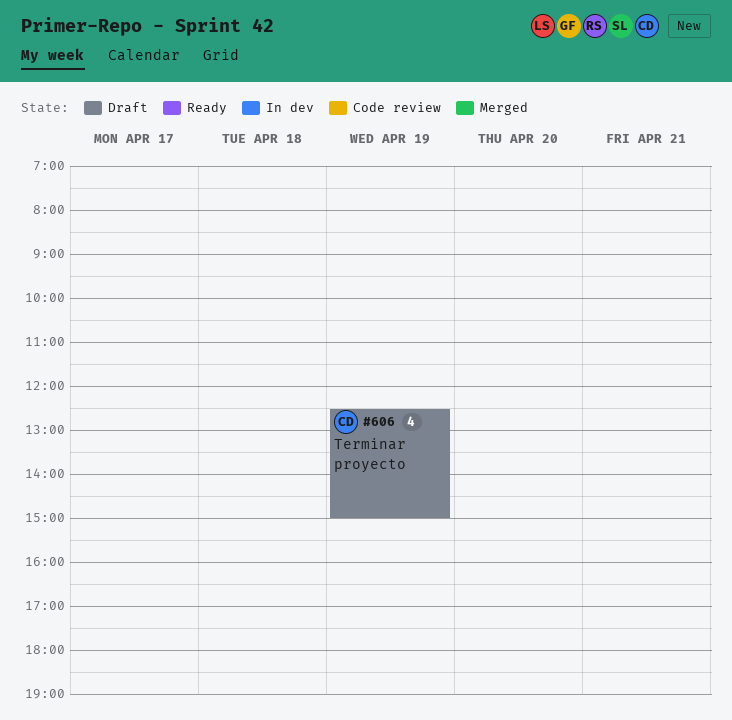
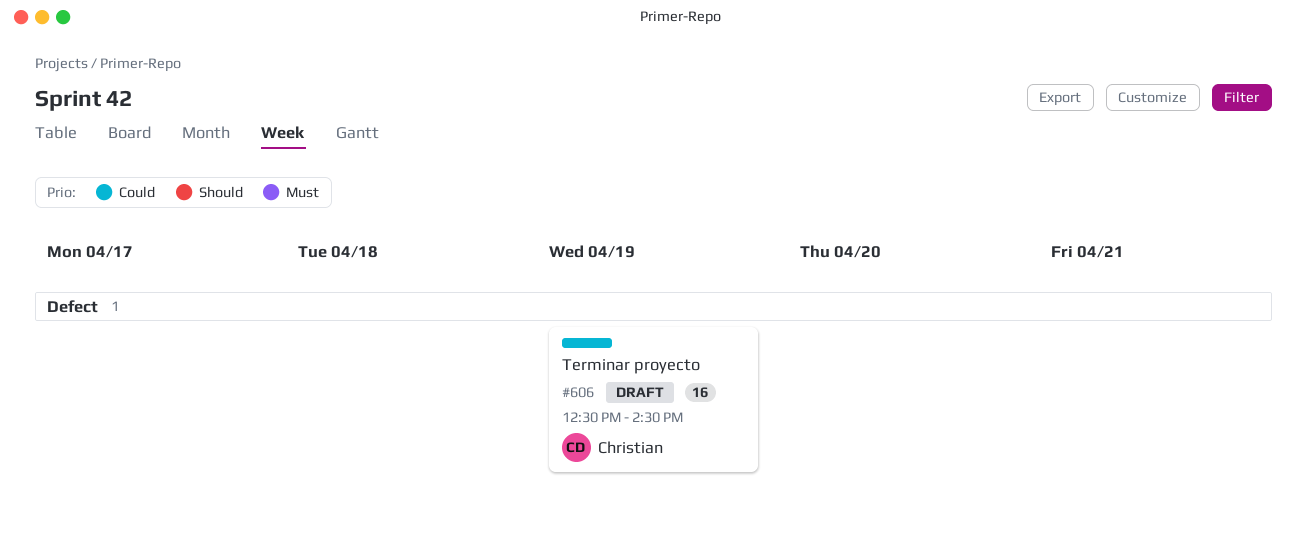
#606, estimate: 4 -> 16
#606, ends: 15:00 -> 14:30

